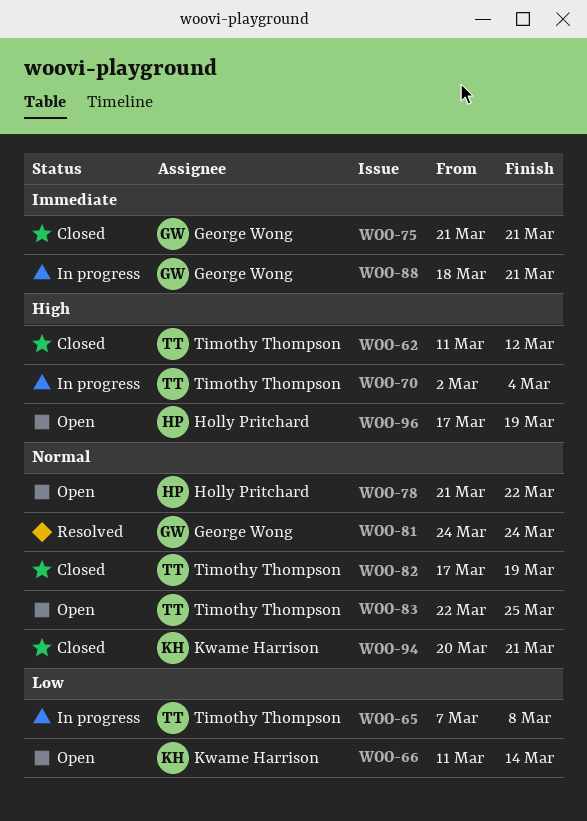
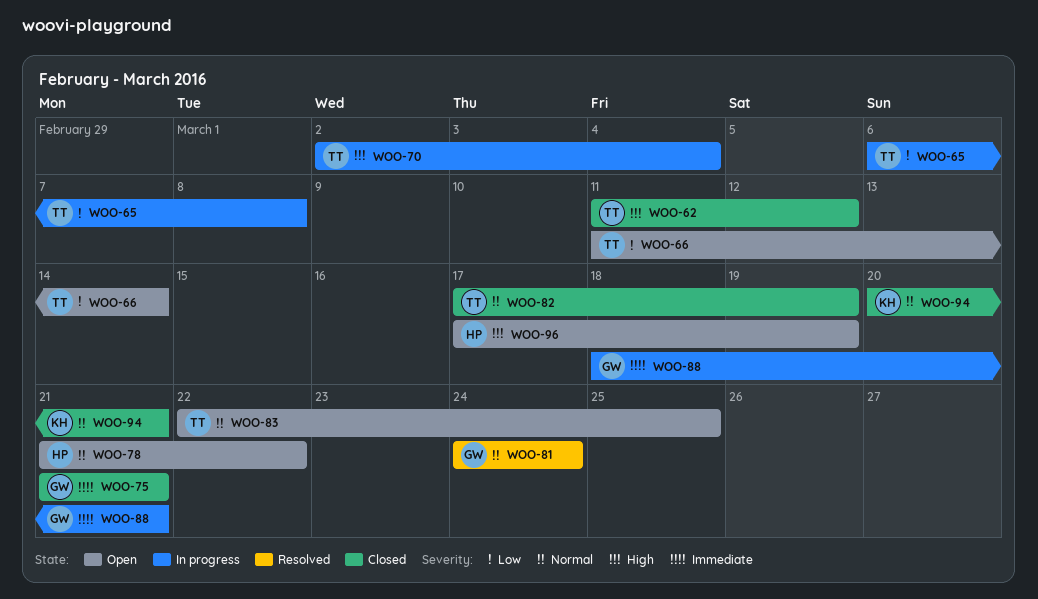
WOO-65, start: Mar 7 -> Mar 6
WOO-66, owner: Kwame Harrison -> Timothy Thompson

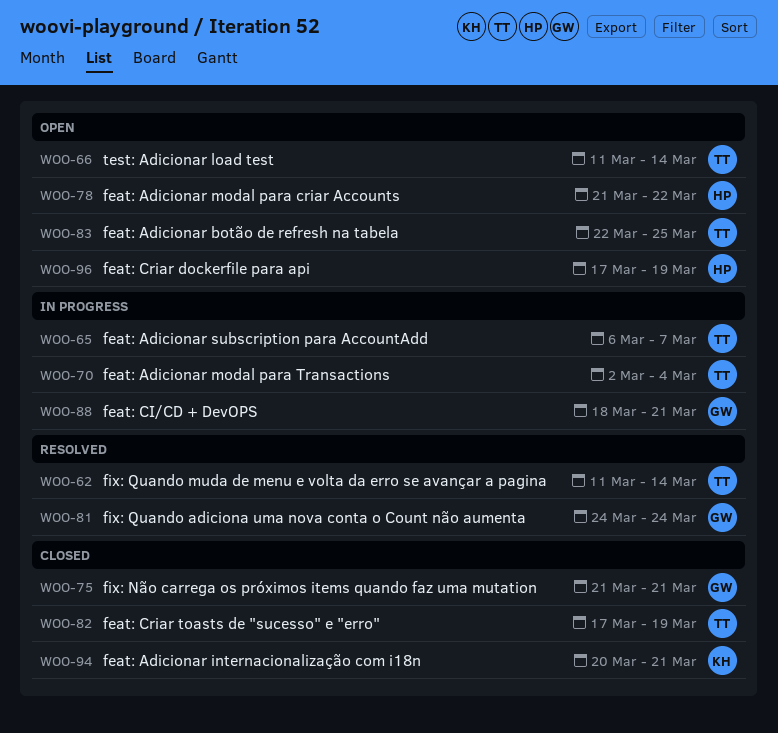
WOO-62, status: Closed -> Resolved
WOO-62, due: Mar 12 -> Mar 14
WOO-65, due: Mar 8 -> Mar 7

